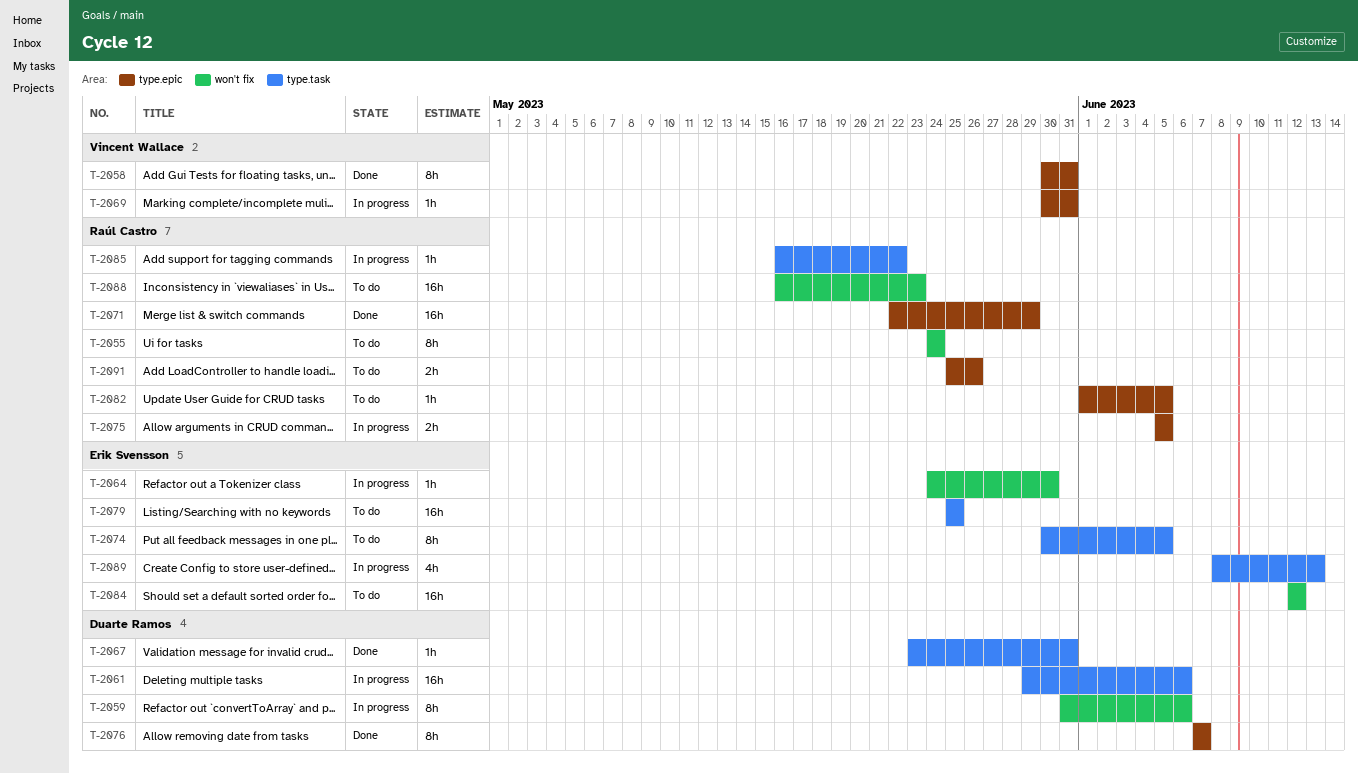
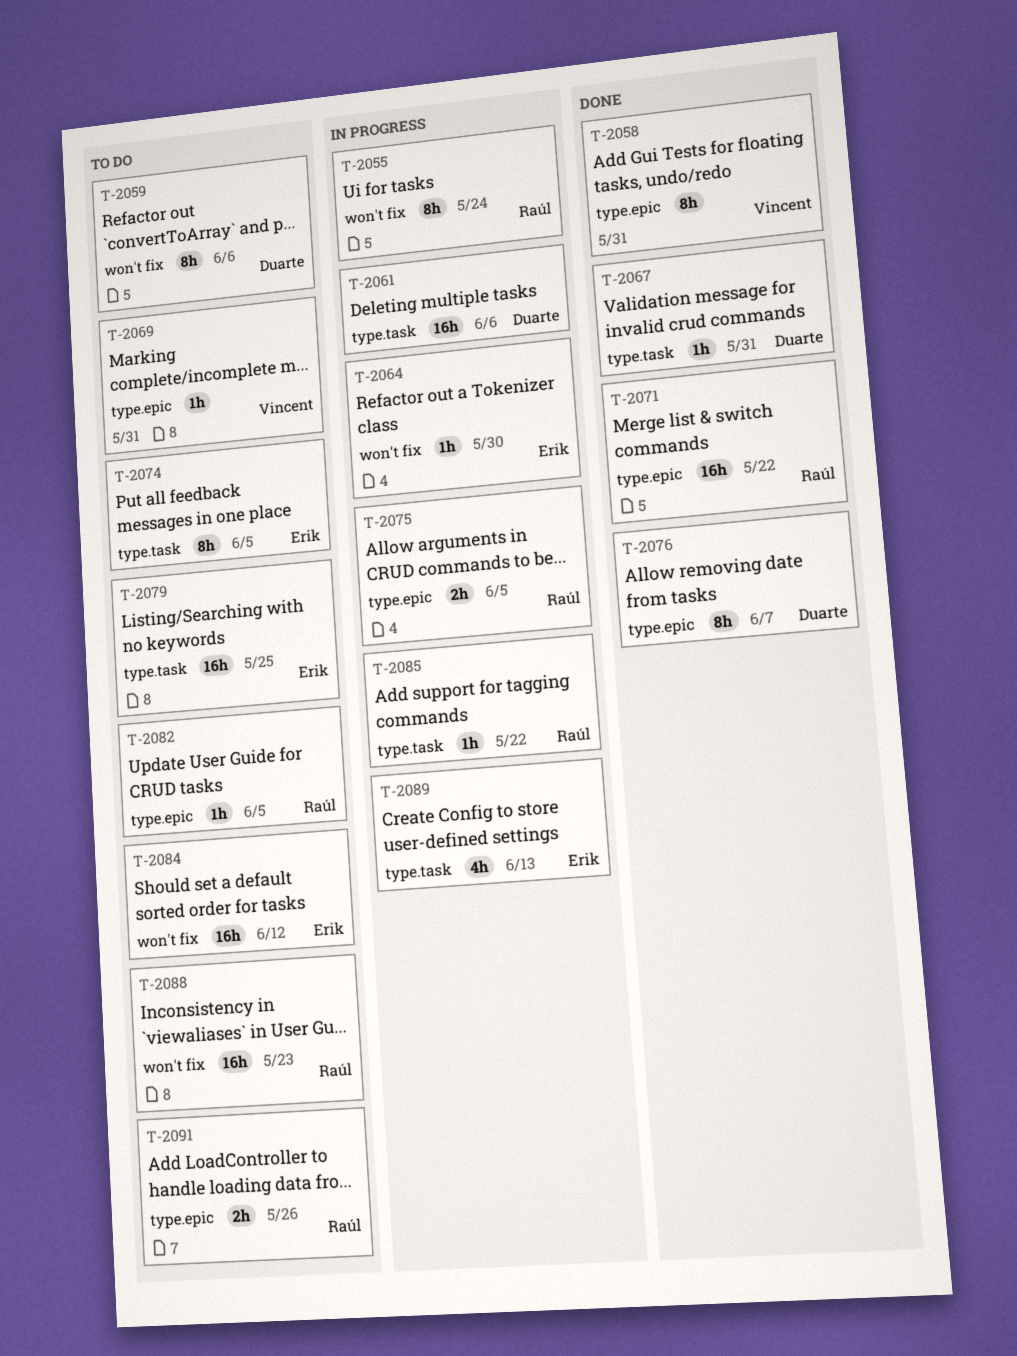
T-2055, status: To do -> In progress
T-2059, status: In progress -> To do
T-2069, status: In progress -> To do
T-2071, due: May 29 -> May 22

